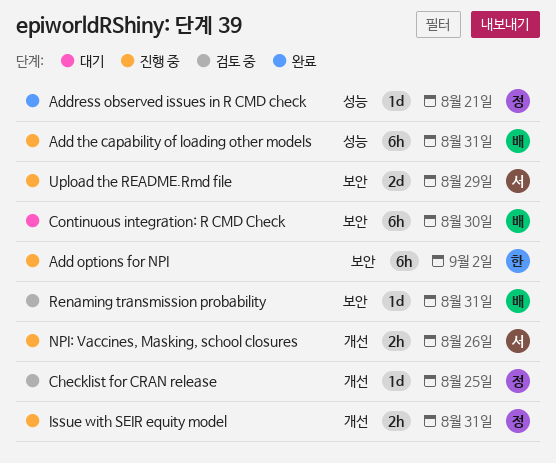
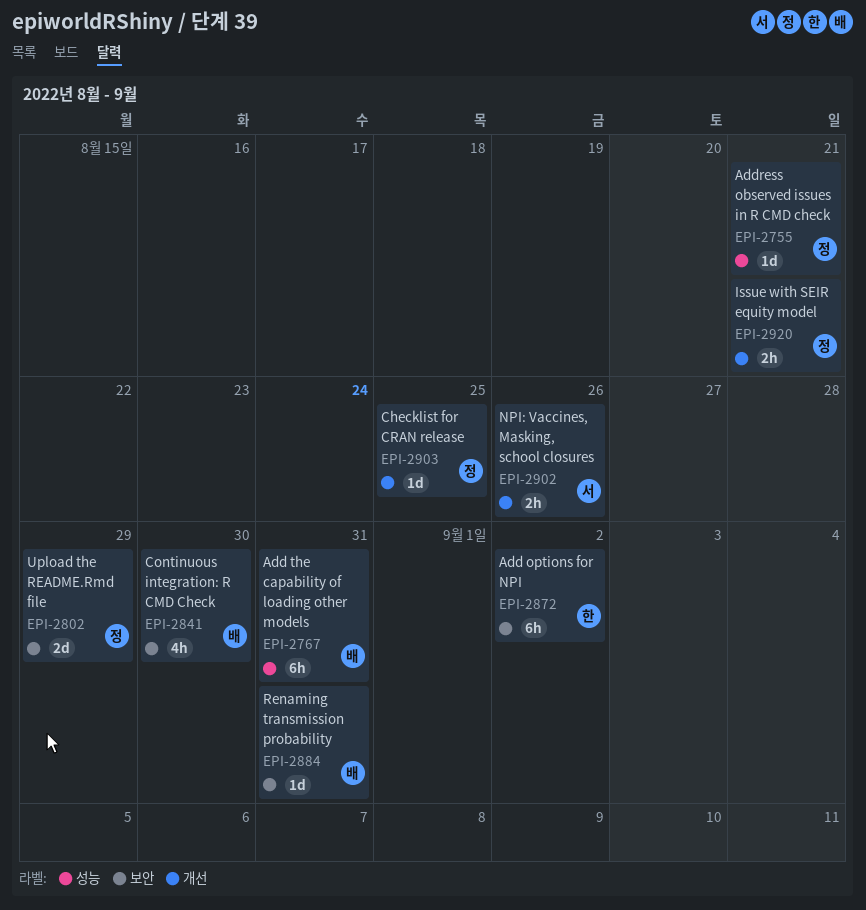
Continuous integration: R CMD Check, estimate: 6h -> 4h
Issue with SEIR equity model, due: Aug 31 -> Aug 21
Upload the README.Rmd file, owner: 서 -> 정

